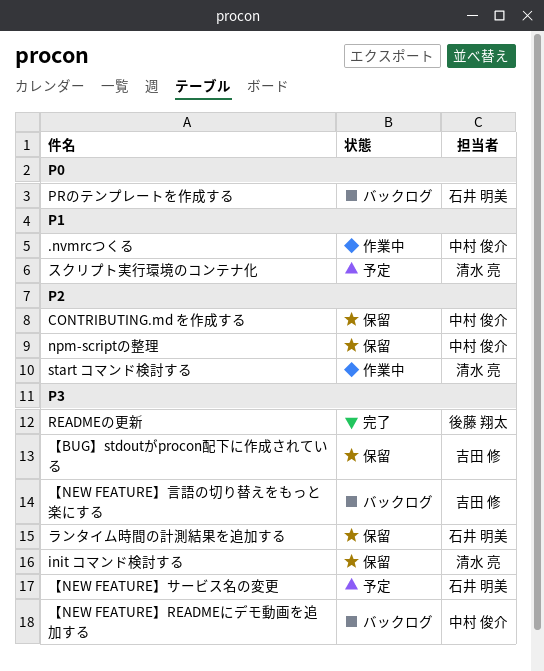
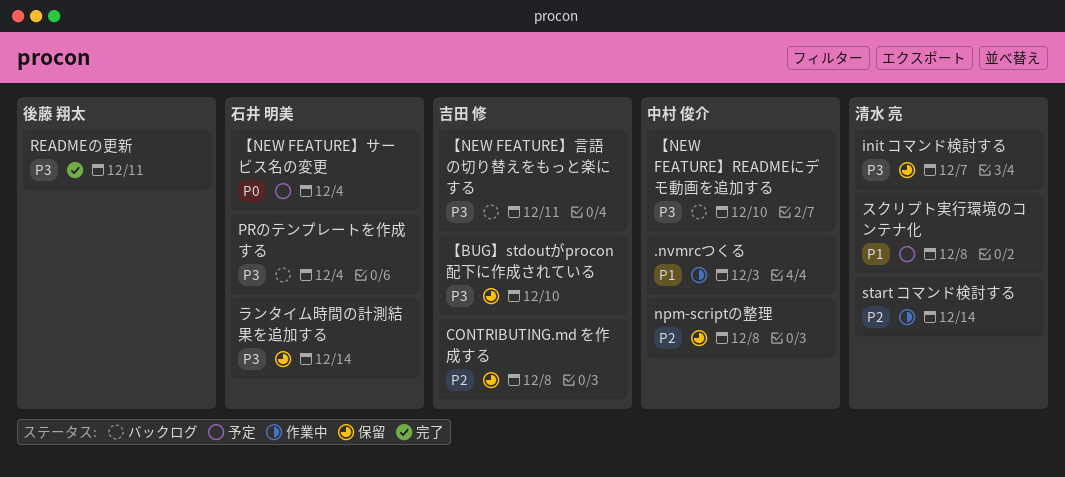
CONTRIBUTING.md を作成する, owner: 中村 俊介 -> 吉田 修
PRのテンプレートを作成する, priority: P0 -> P3
【NEW FEATURE】サービス名の変更, priority: P3 -> P0

